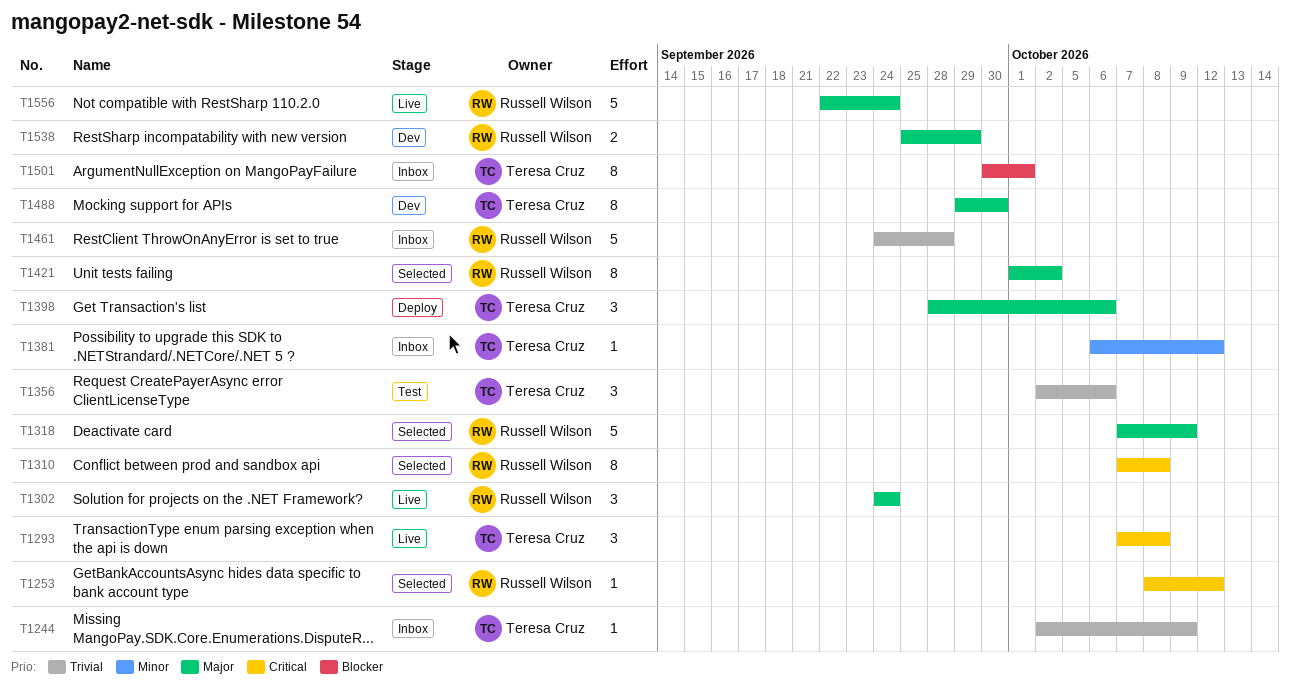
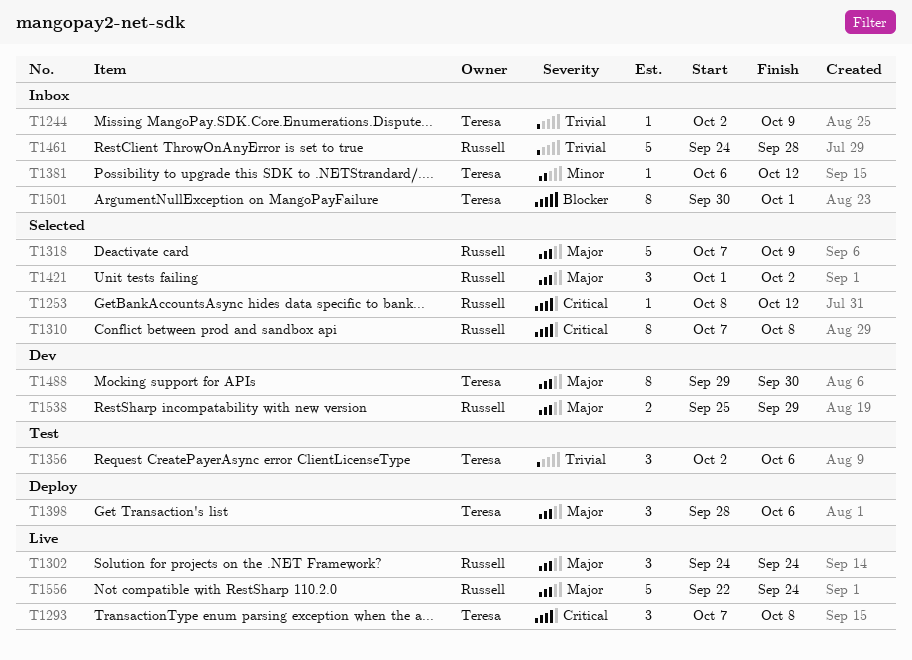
T1421, estimate: 8 -> 3

